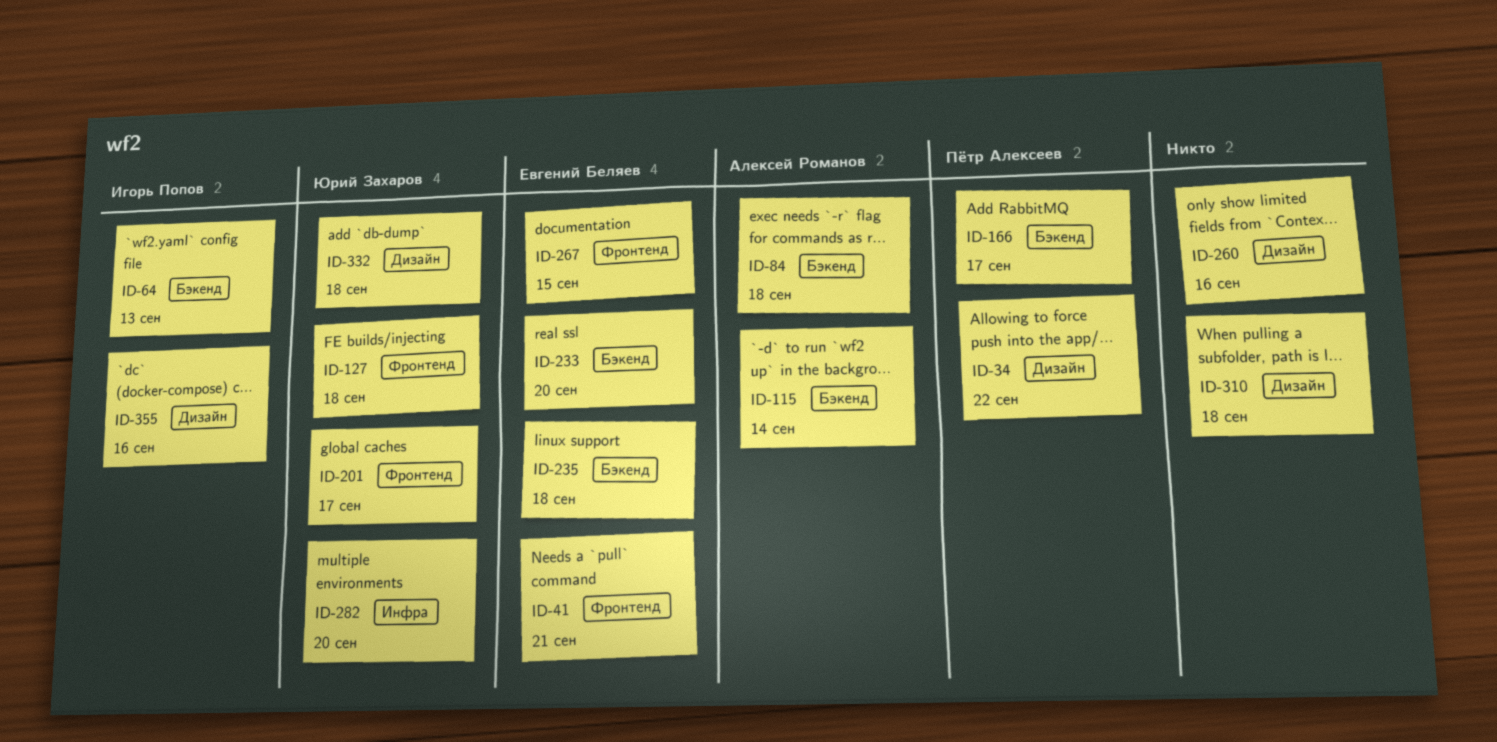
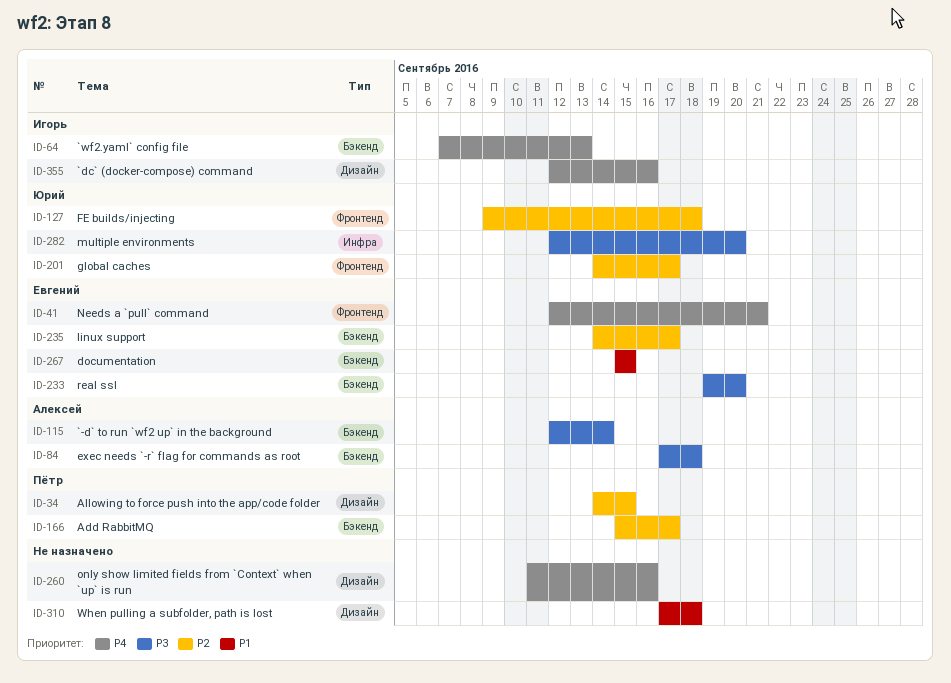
ID-34, due: Sep 22 -> Sep 15
ID-235, due: Sep 18 -> Sep 17
ID-267, label: Фронтенд -> Бэкенд
ID-332: present -> none

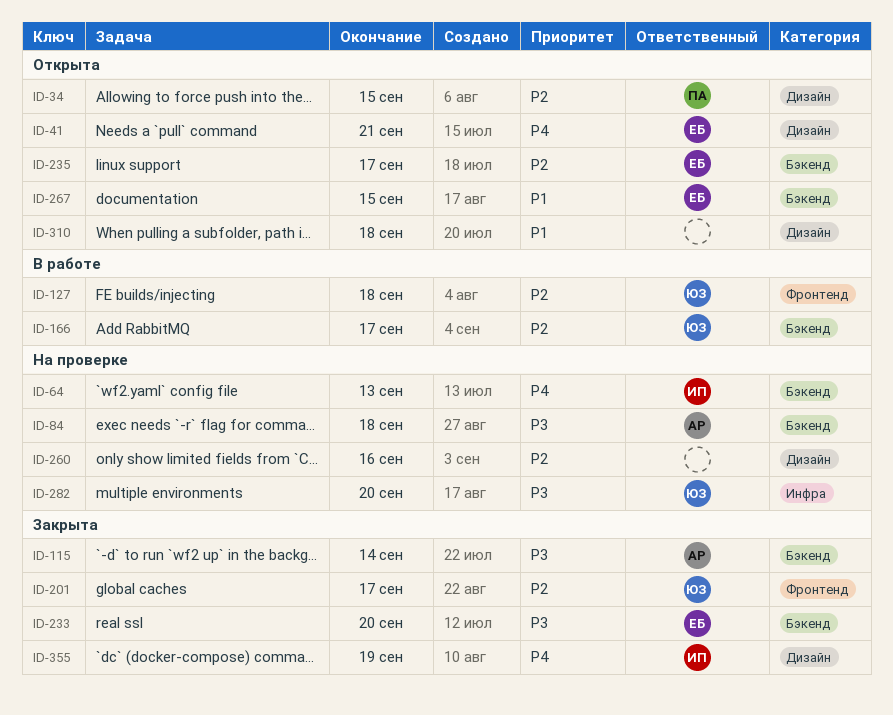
ID-41, label: Фронтенд -> Дизайн
ID-166, owner: Пётр -> Юрий
ID-260, priority: P4 -> P2
ID-355, due: Sep 16 -> Sep 19

